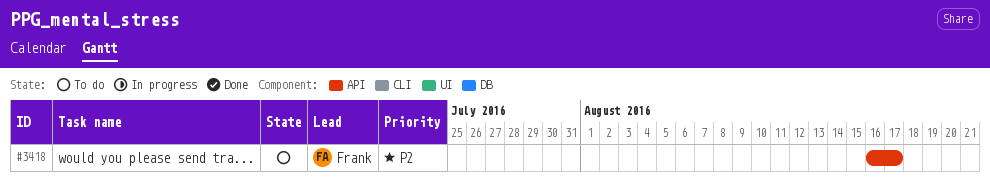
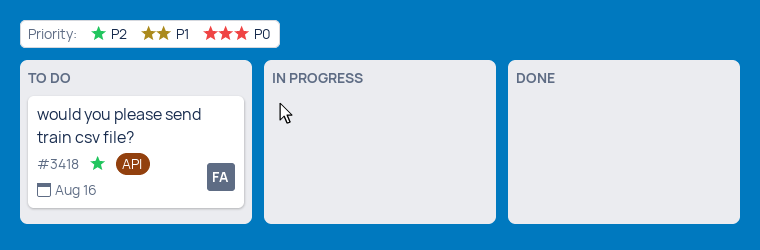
#3418, due: Aug 17 -> Aug 16

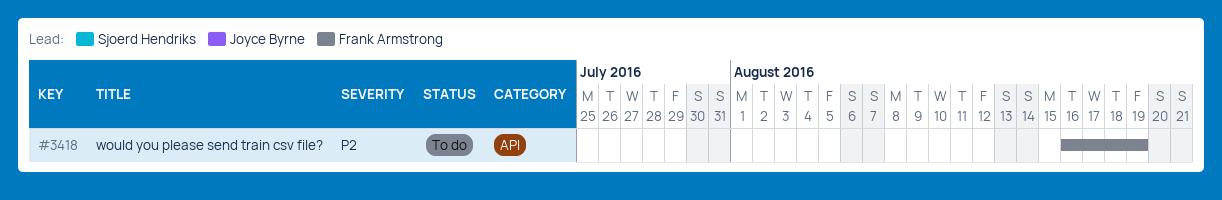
#3418, due: Aug 16 -> Aug 19

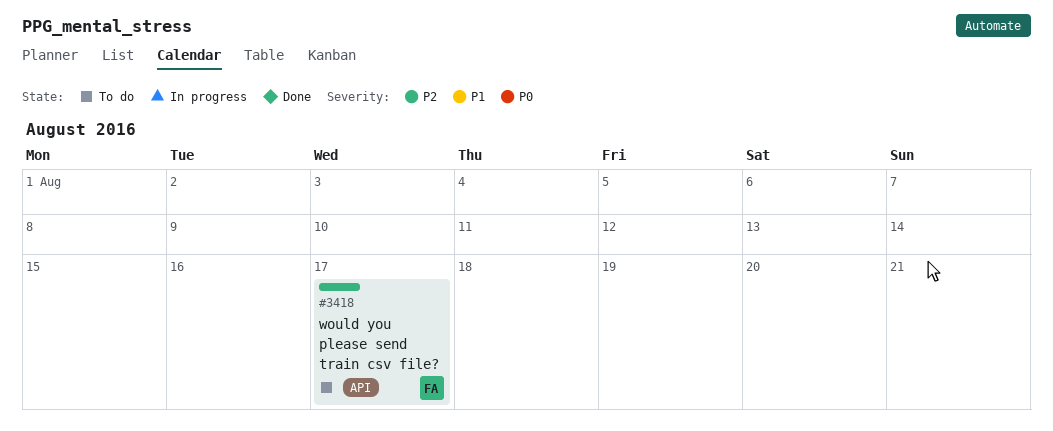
#3418, due: Aug 19 -> Aug 17

